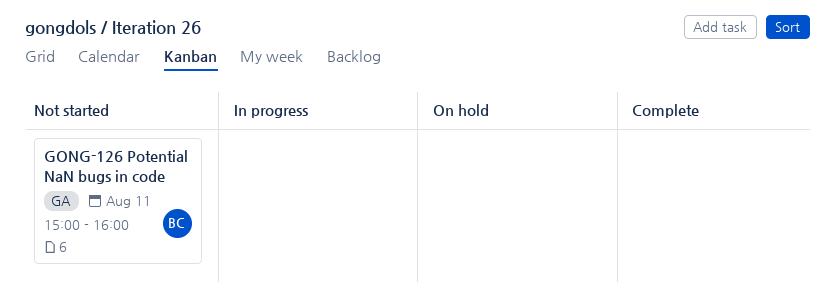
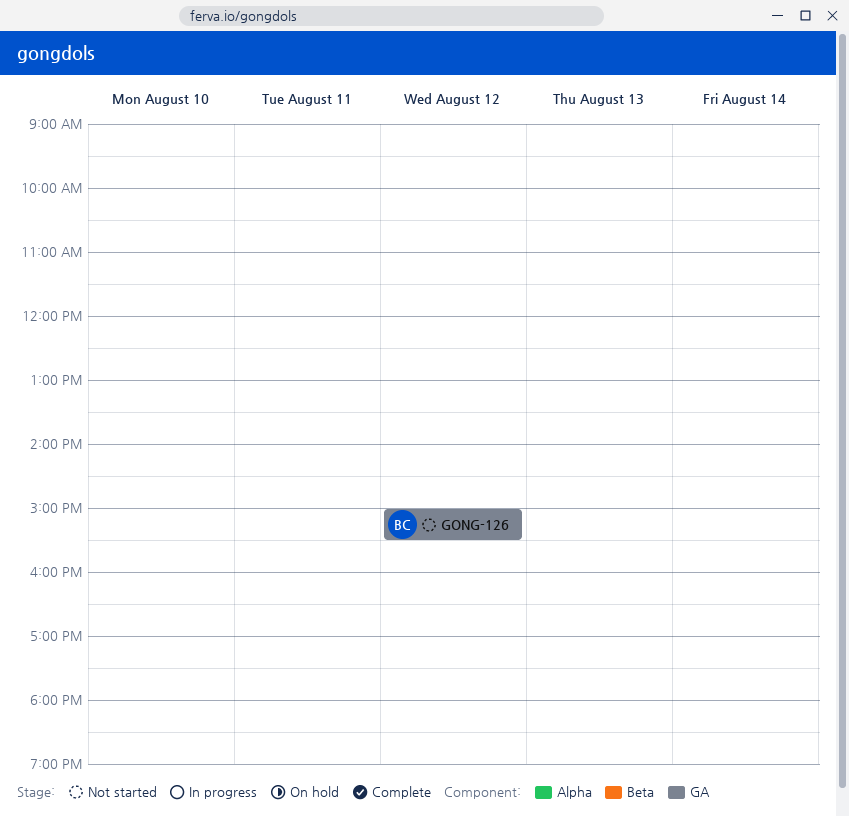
GONG-126, day: Aug 11 -> Aug 12
GONG-126, ends: 16:00 -> 15:30

